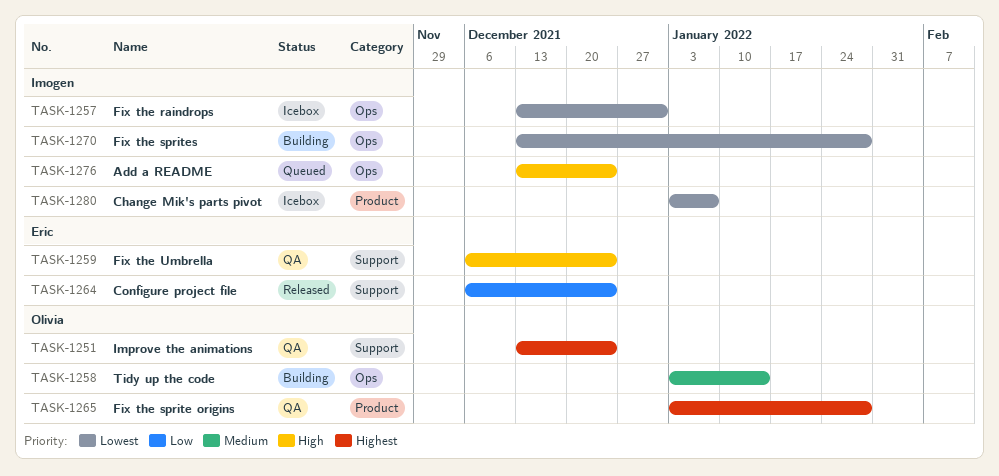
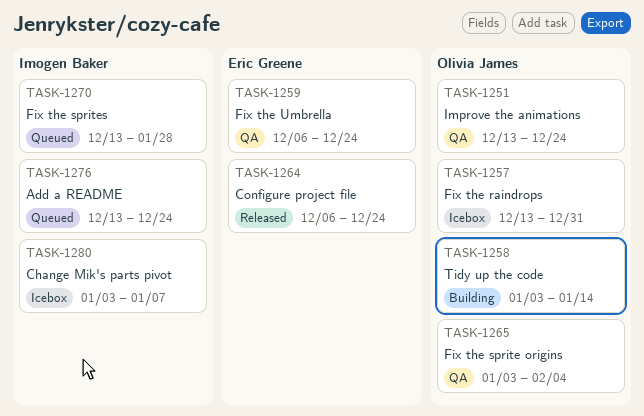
TASK-1257, owner: Imogen Baker -> Olivia James
TASK-1265, due: Jan 28 -> Feb 4
TASK-1270, status: Building -> Queued

